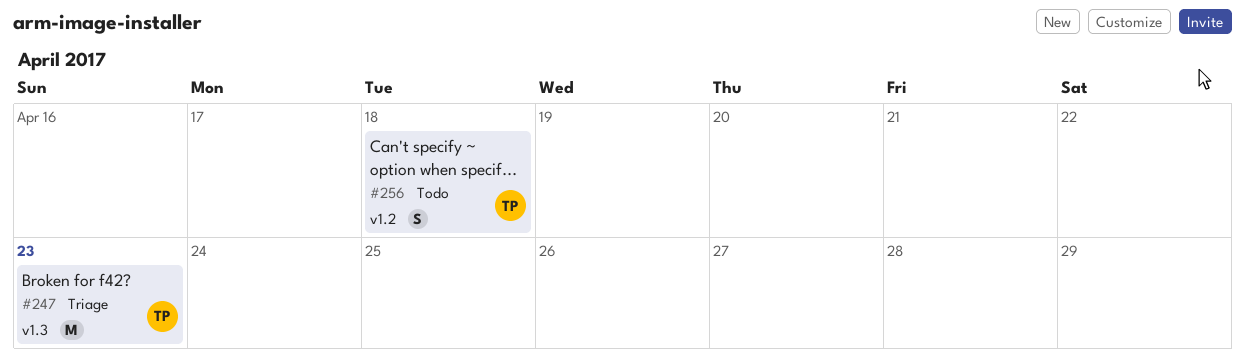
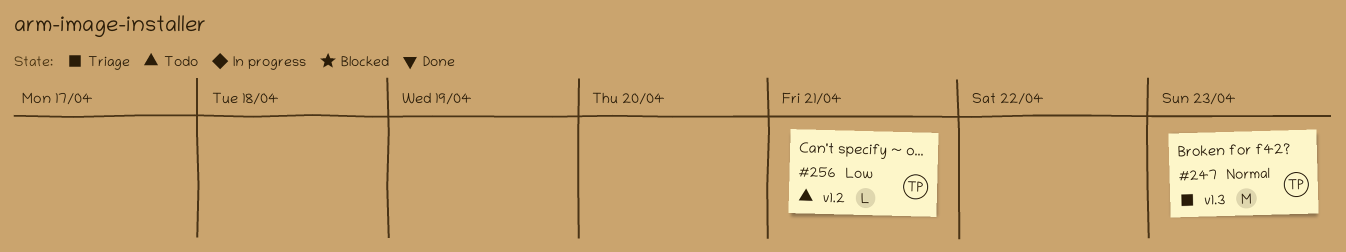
#256, estimate: S -> L
#256, due: Apr 18 -> Apr 21

